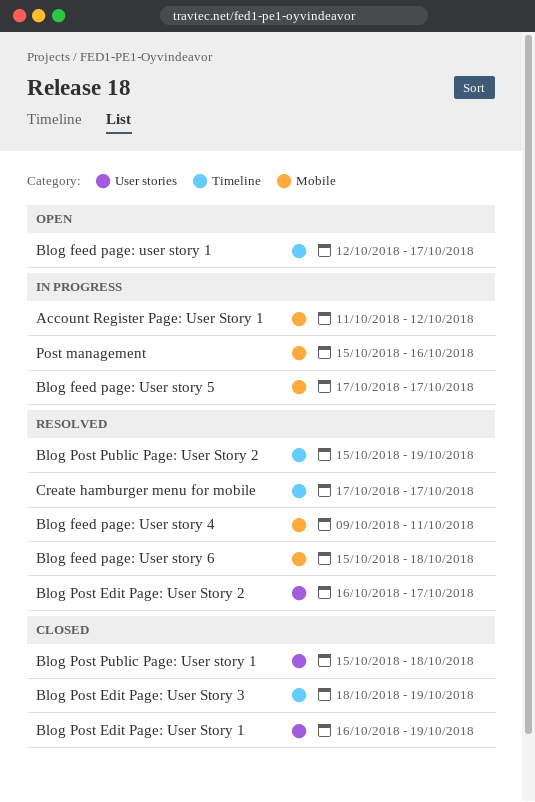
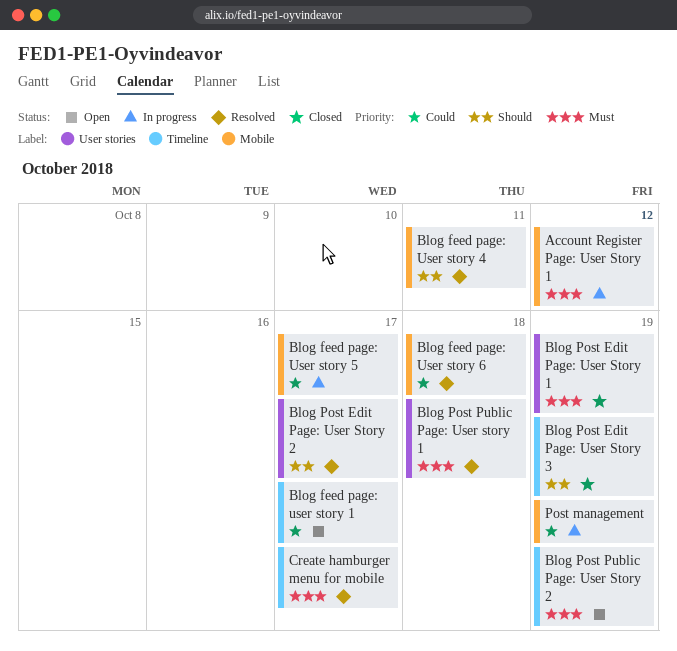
Blog Post Public Page: User story 1, status: Closed -> Resolved
Blog Post Public Page: User Story 2, status: Resolved -> Open
Post management, due: Oct 16 -> Oct 19

